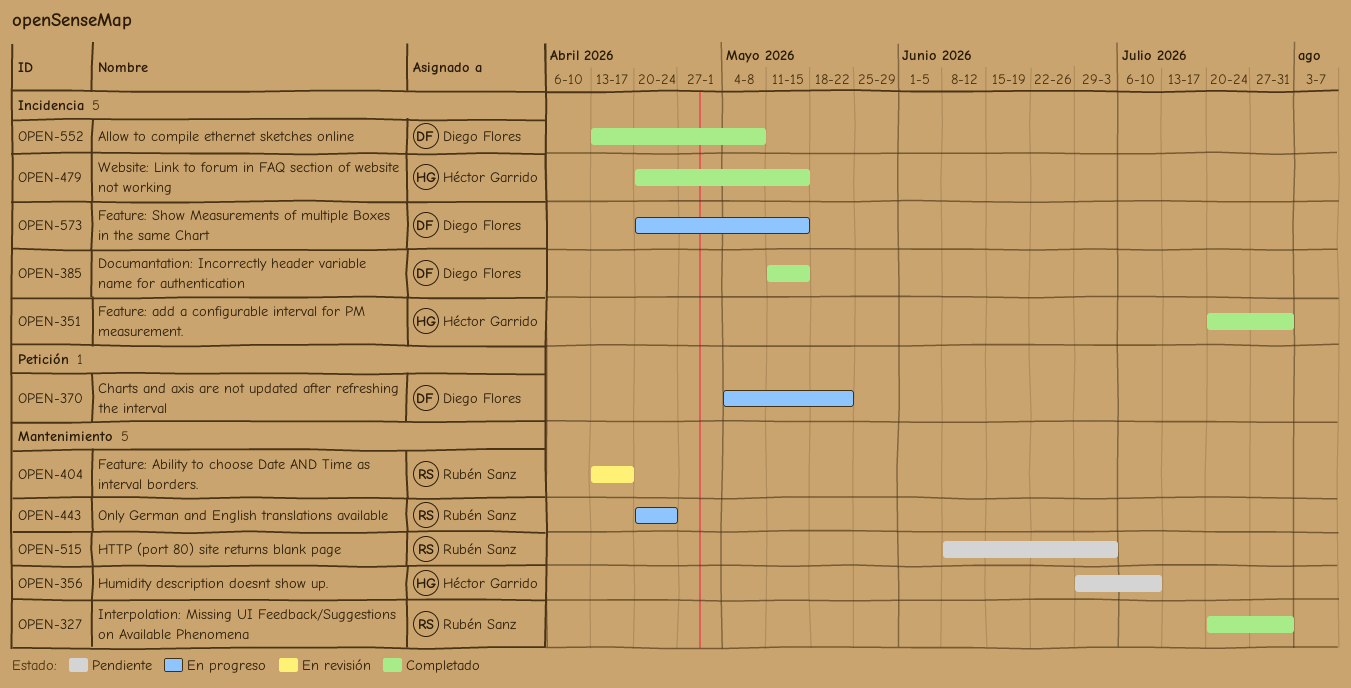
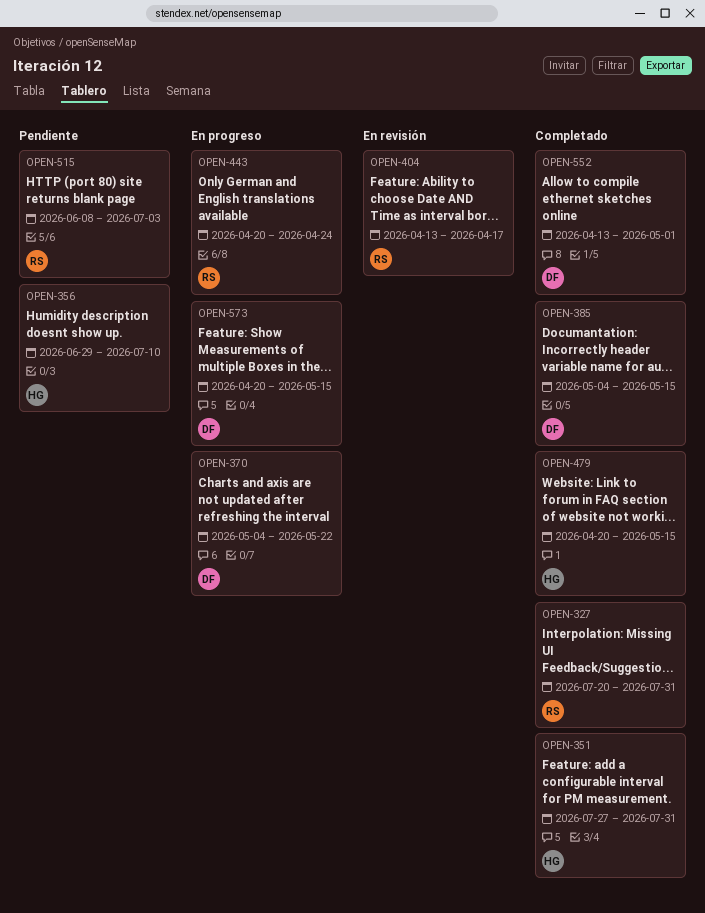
OPEN-351, start: Jul 20 -> Jul 27
OPEN-385, start: May 11 -> May 4
OPEN-552, due: May 8 -> May 1

